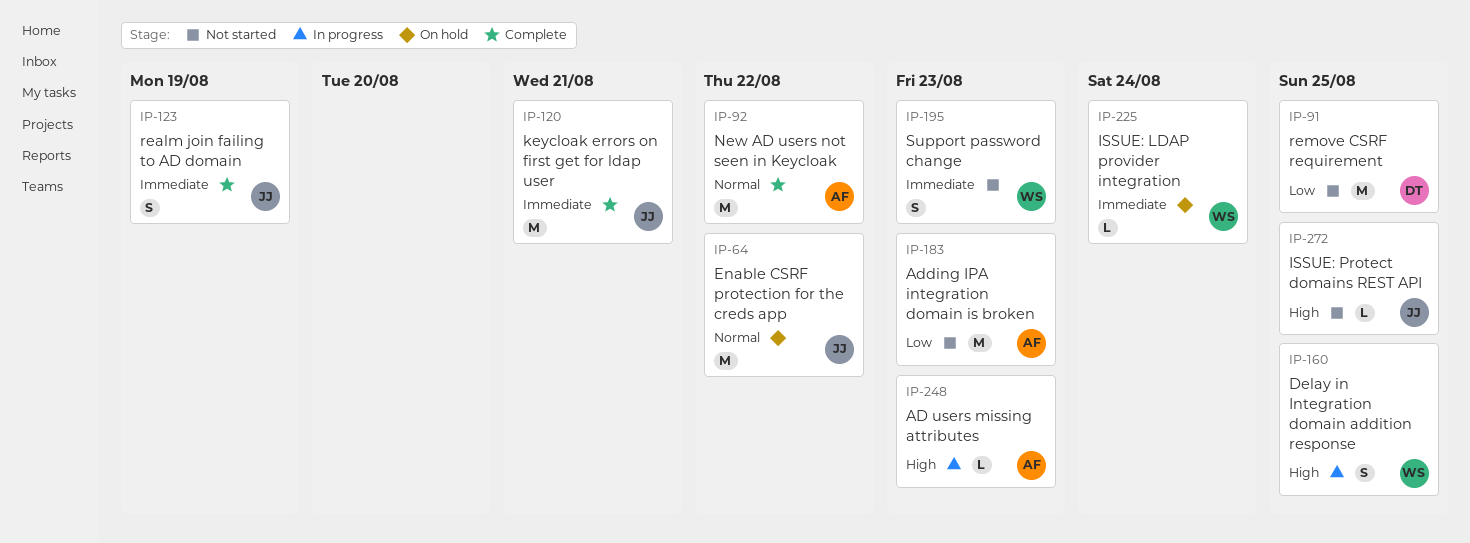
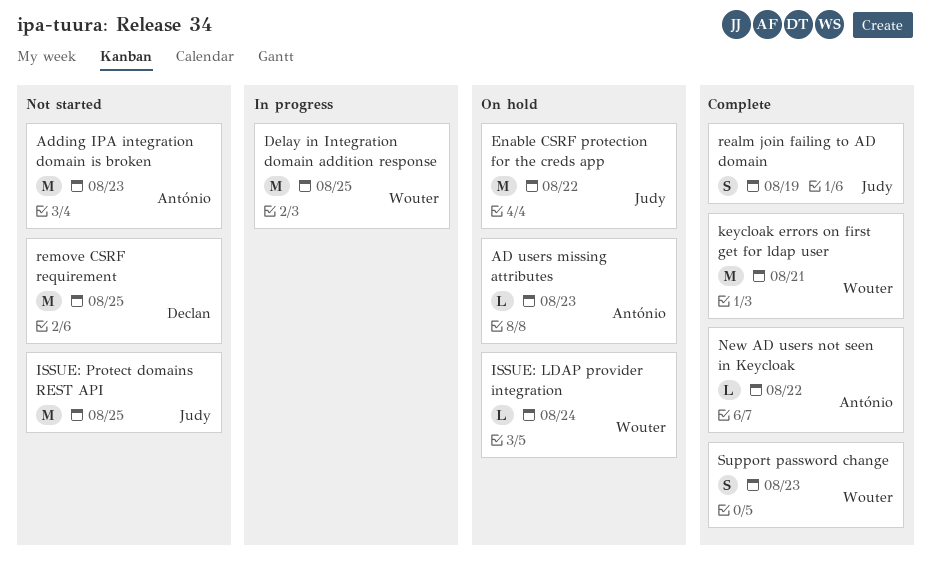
AD users missing attributes, status: In progress -> On hold
Delay in Integration domain addition response, estimate: S -> M
ISSUE: Protect domains REST API, estimate: L -> M
keycloak errors on first get for ldap user, owner: Judy -> Wouter
New AD users not seen in Keycloak, estimate: M -> L
Support password change, status: Not started -> Complete

